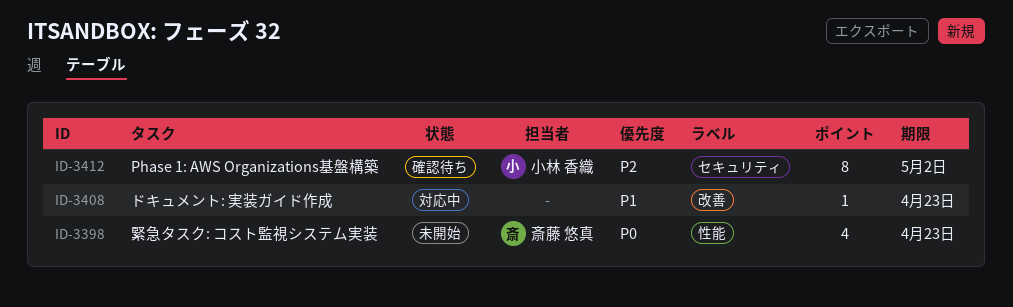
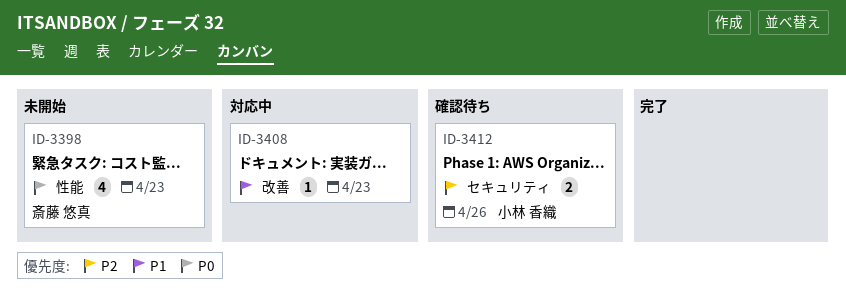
ID-3412, estimate: 8 -> 2
ID-3412, due: May 2 -> Apr 26

